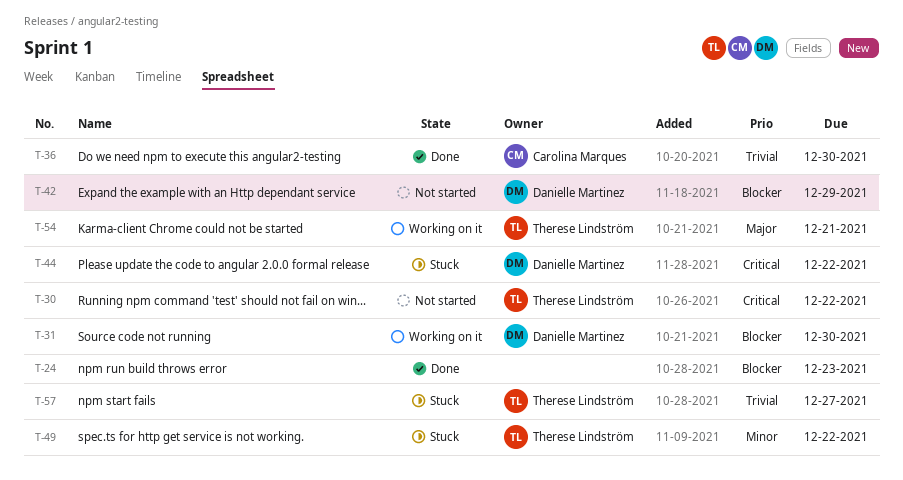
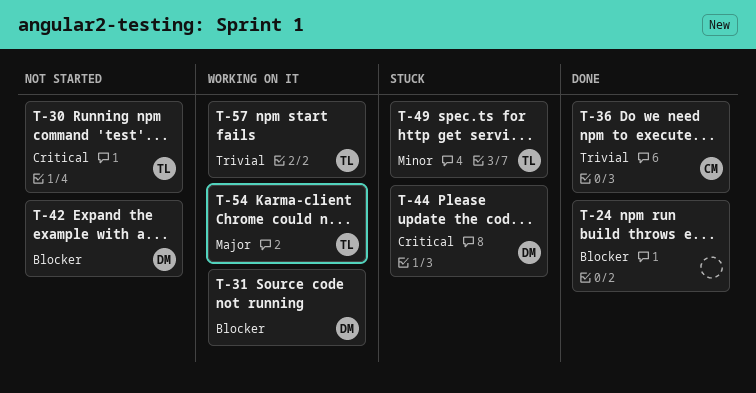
T-57, status: Stuck -> Working on it

